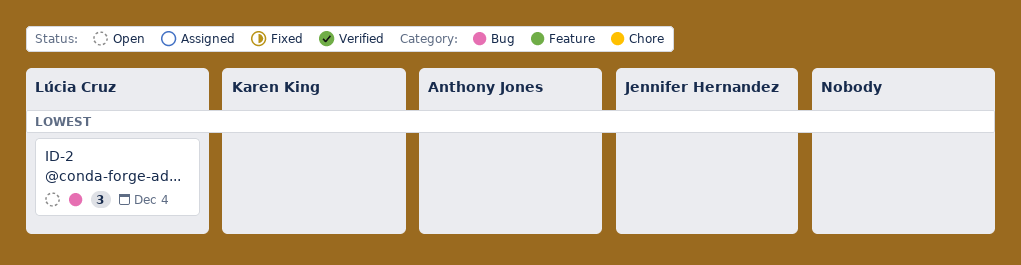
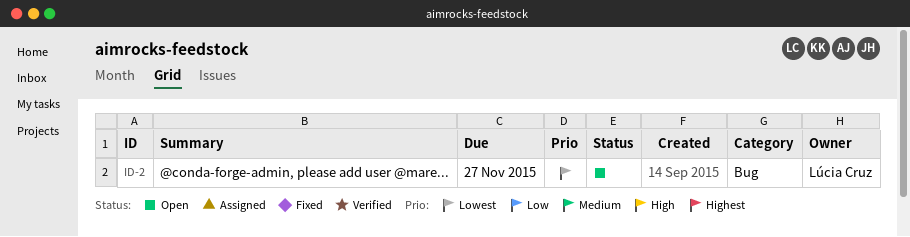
ID-2, due: Dec 4 -> Nov 27

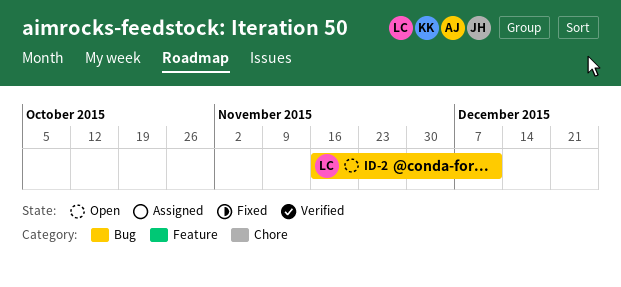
ID-2, due: Nov 27 -> Dec 11

